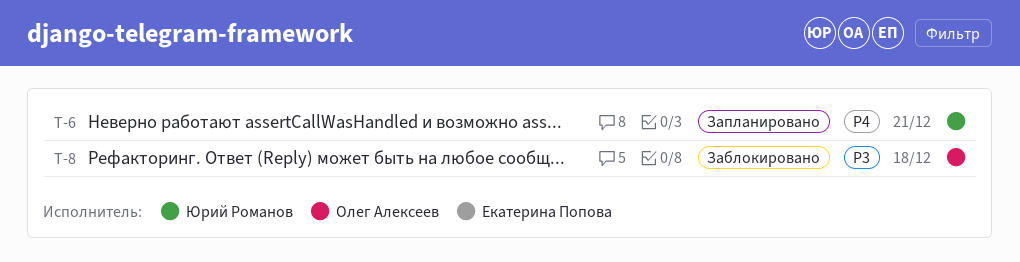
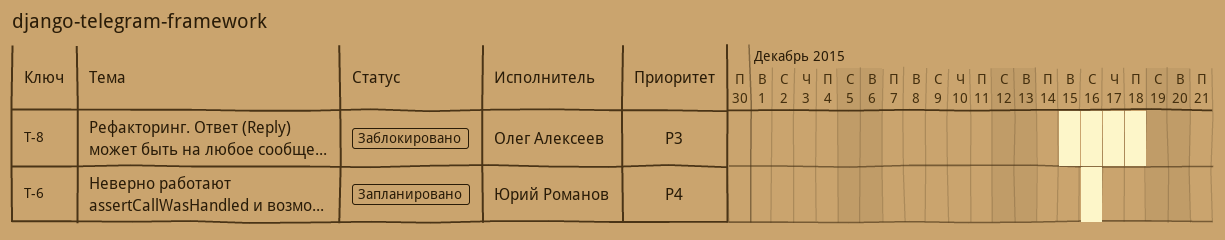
T-6, due: Dec 21 -> Dec 16

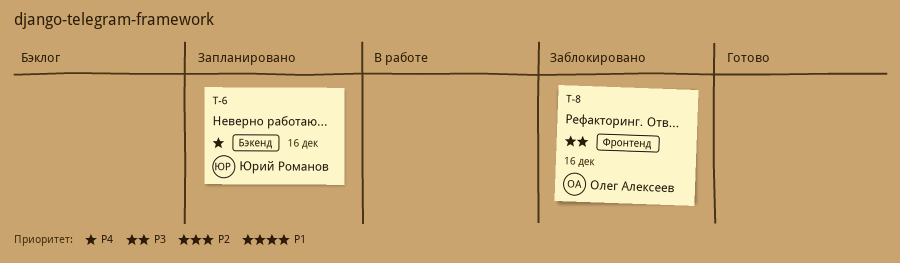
T-8, due: Dec 18 -> Dec 16

